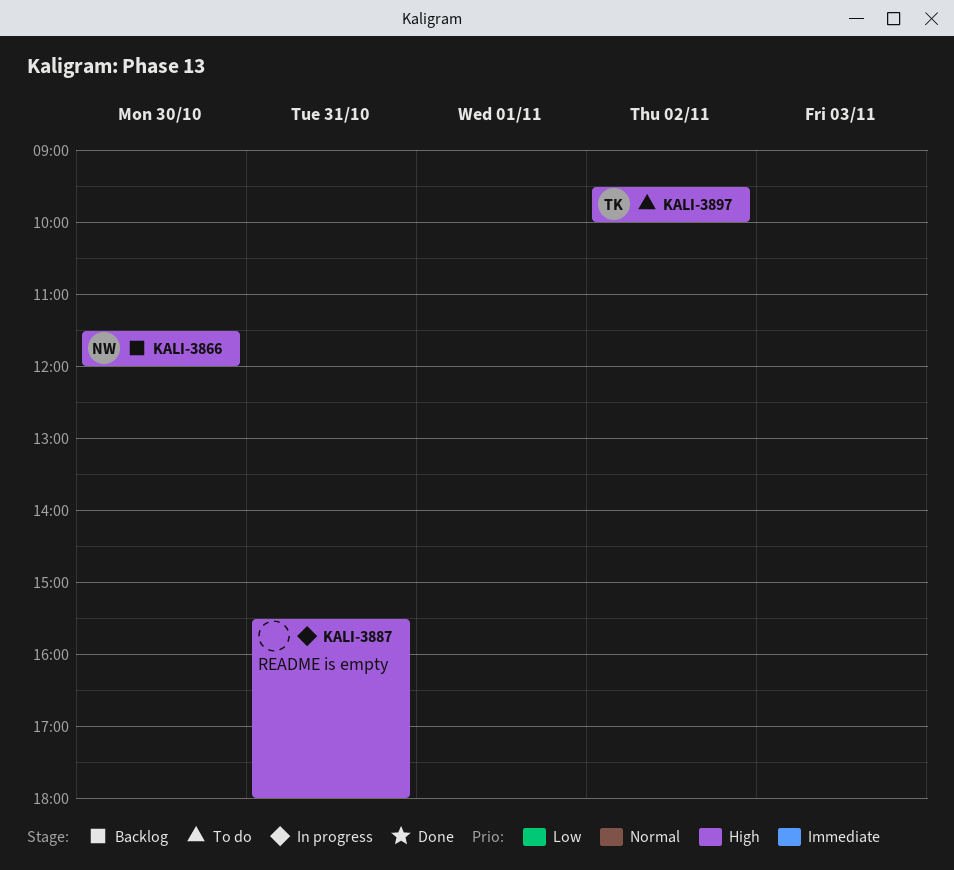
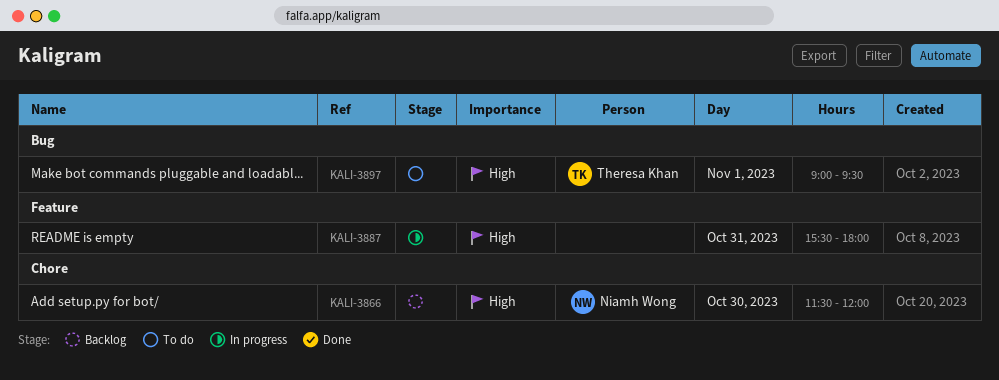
KALI-3897, day: Nov 2 -> Nov 1
KALI-3897, begins: 09:30 -> 09:00
KALI-3897, ends: 10:00 -> 09:30

